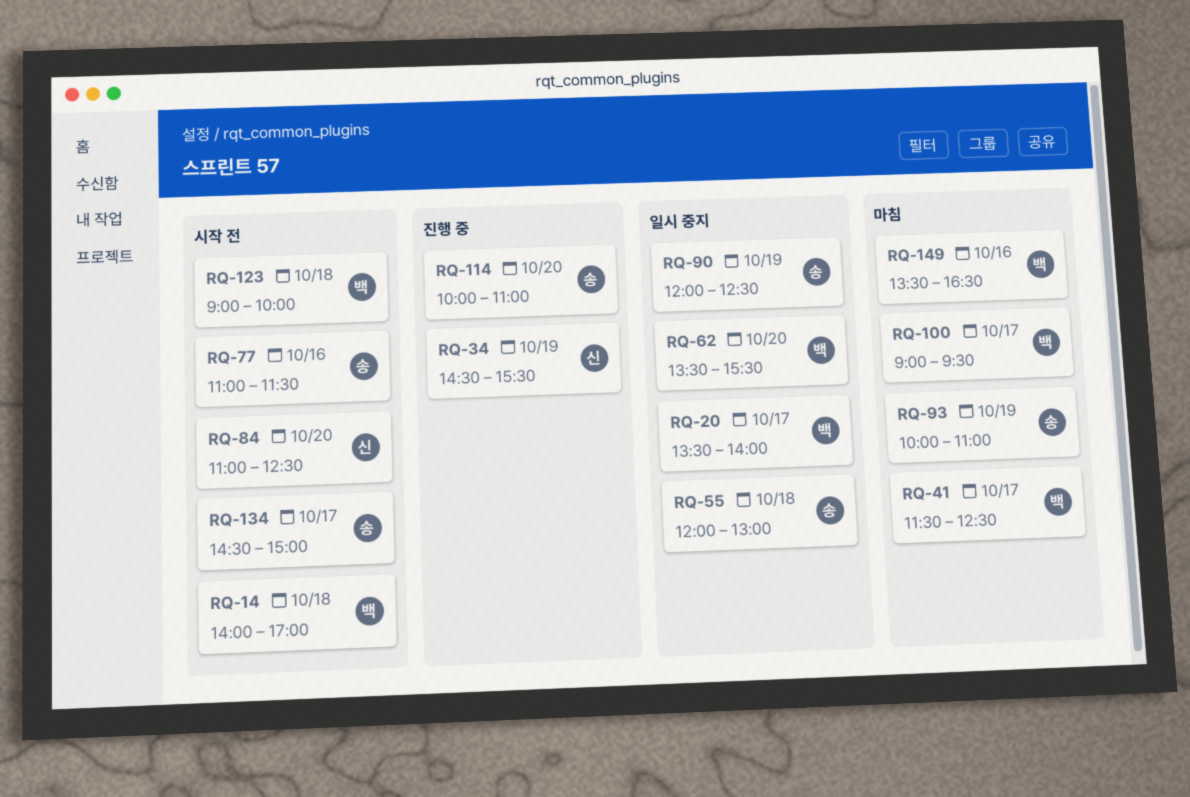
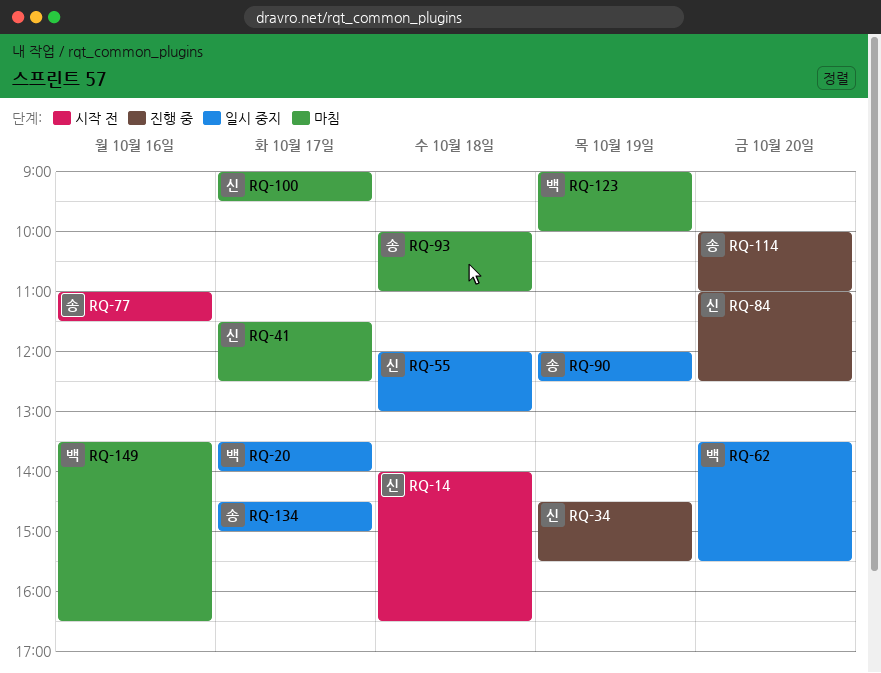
RQ-14, owner: 백 -> 신
RQ-14, ends: 17:00 -> 16:30
RQ-41, owner: 백 -> 신
RQ-55, owner: 송 -> 신
RQ-84, status: 시작 전 -> 진행 중
RQ-93, day: Oct 19 -> Oct 18
RQ-100, owner: 백 -> 신
RQ-123, status: 시작 전 -> 마침
RQ-123, day: Oct 18 -> Oct 19
RQ-134, status: 시작 전 -> 일시 중지

